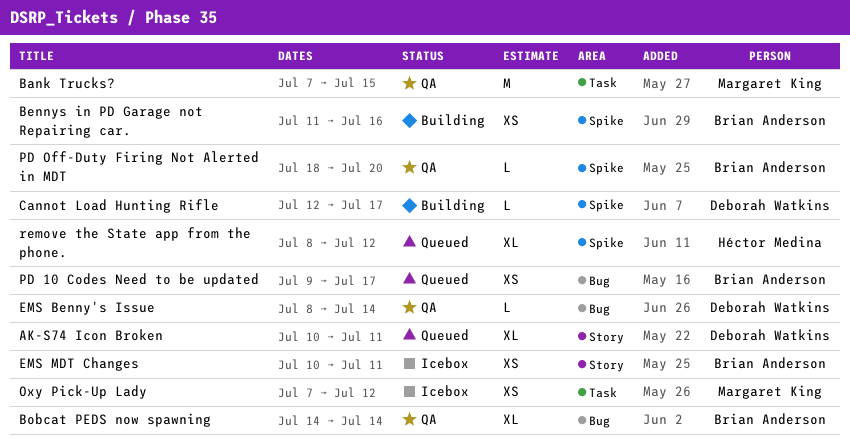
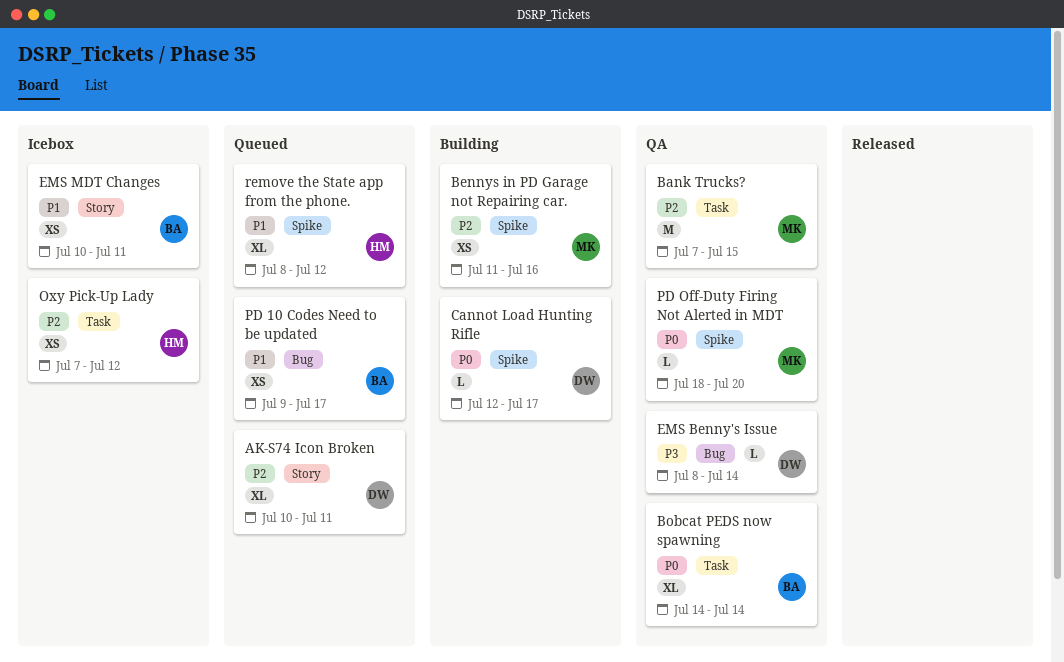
Bennys in PD Garage not Repairing car., owner: Brian Anderson -> Margaret King
Bobcat PEDS now spawning, label: Bug -> Task
Oxy Pick-Up Lady, owner: Margaret King -> Héctor Medina
PD Off-Duty Firing Not Alerted in MDT, owner: Brian Anderson -> Margaret King

